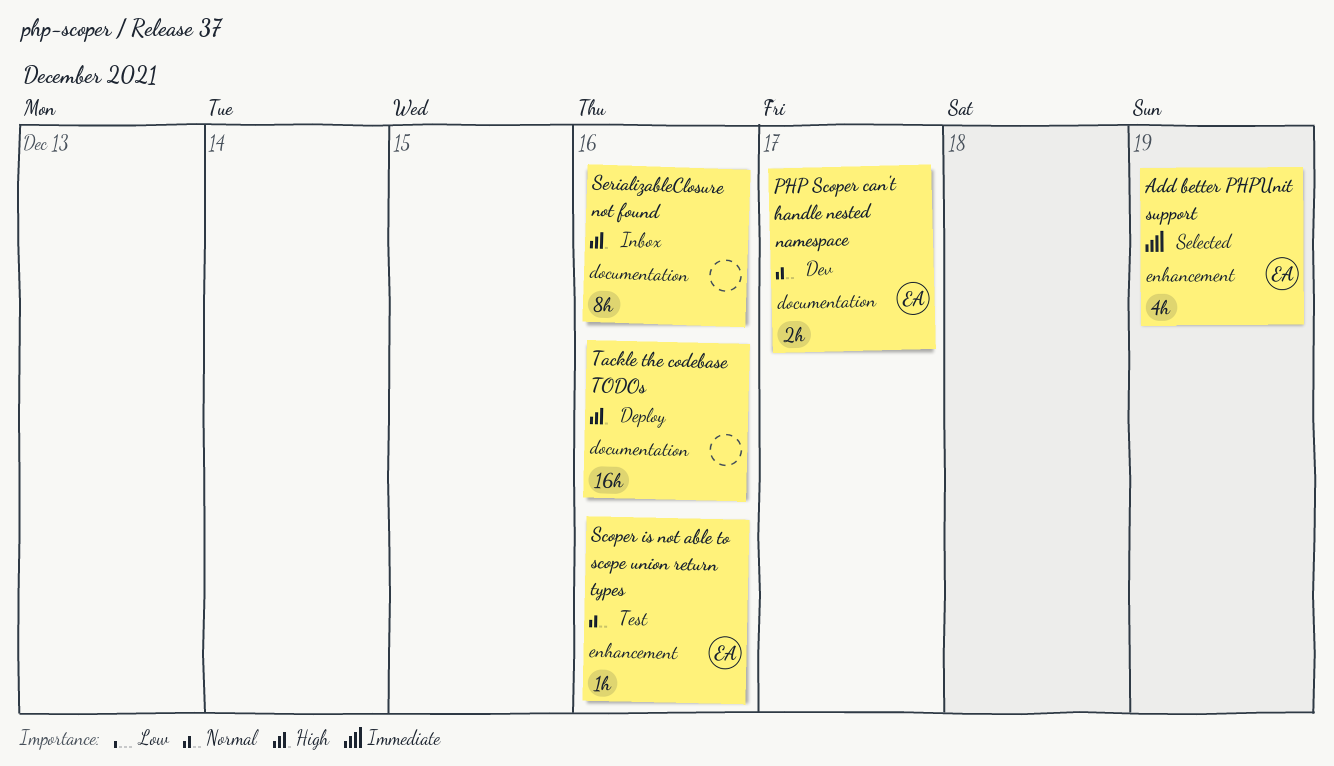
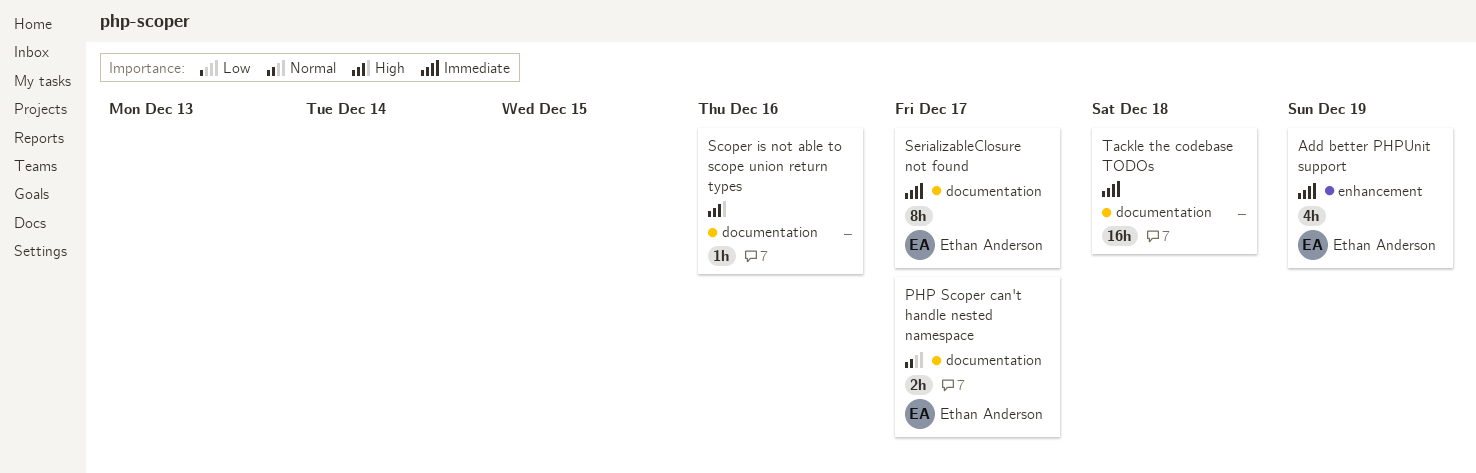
Scoper is not able to scope union return types, owner: Ethan Anderson -> none
Scoper is not able to scope union return types, priority: Normal -> High
Scoper is not able to scope union return types, label: enhancement -> documentation
SerializableClosure not found, owner: none -> Ethan Anderson
SerializableClosure not found, priority: High -> Immediate
SerializableClosure not found, due: Dec 16 -> Dec 17
Tackle the codebase TODOs, priority: High -> Immediate
Tackle the codebase TODOs, due: Dec 16 -> Dec 18

